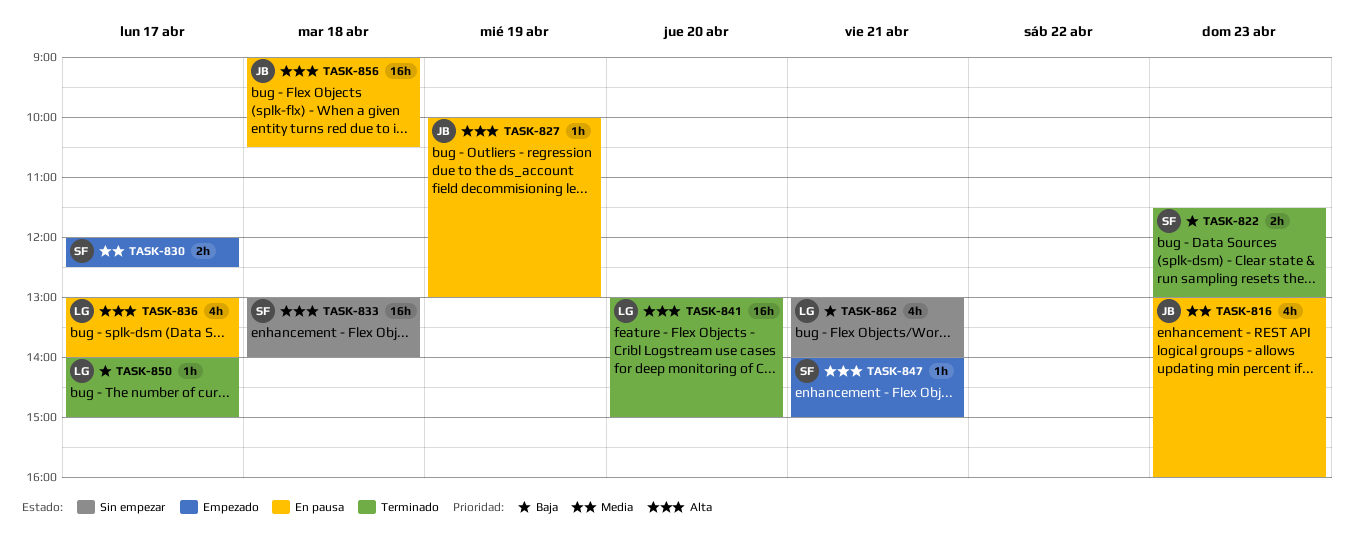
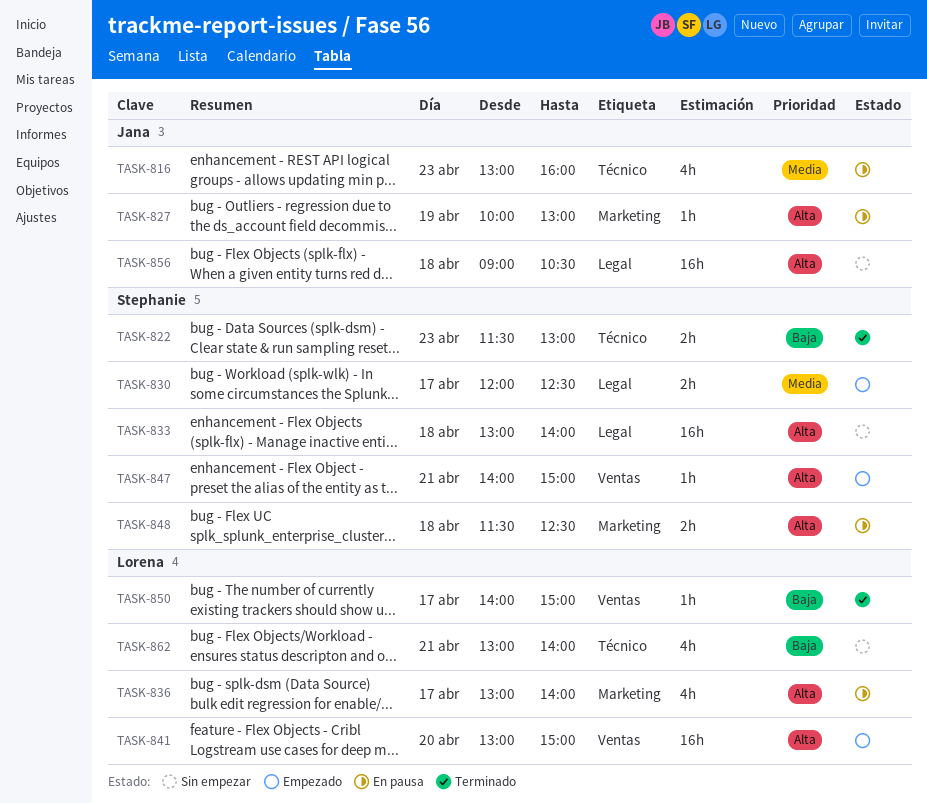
TASK-841, status: Terminado -> Empezado
TASK-848: none -> present
TASK-856, status: En pausa -> Sin empezar

